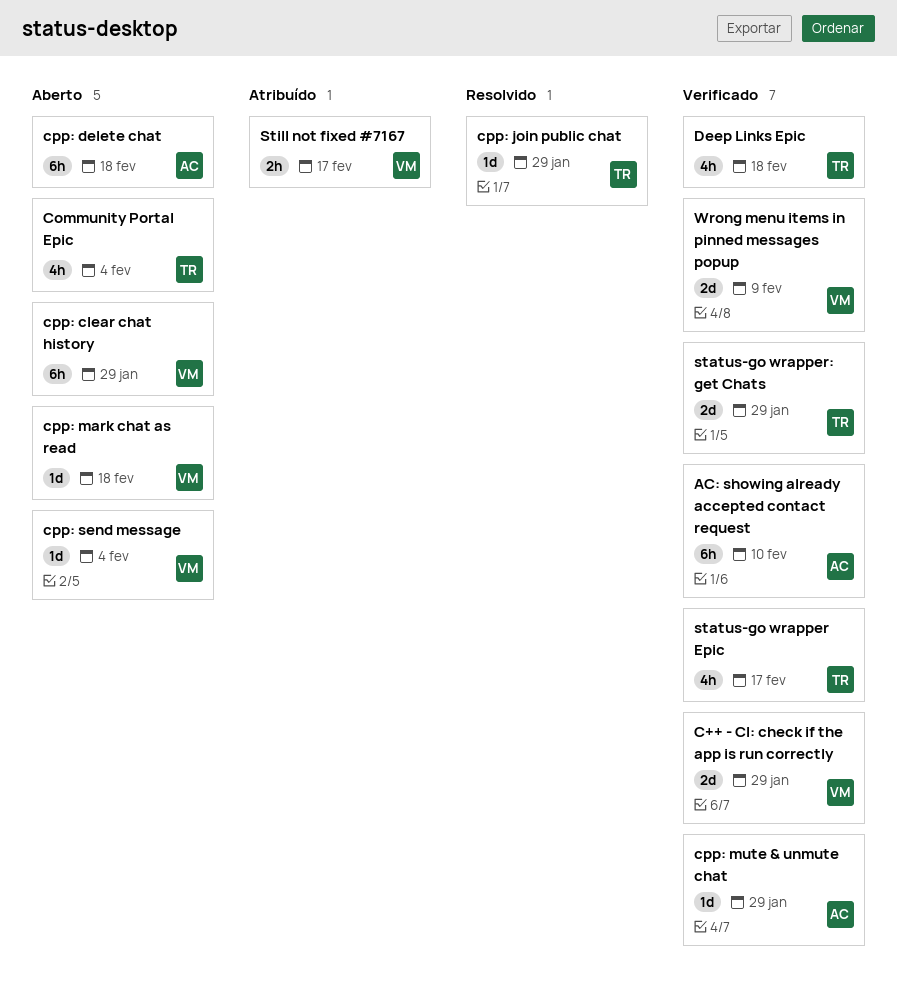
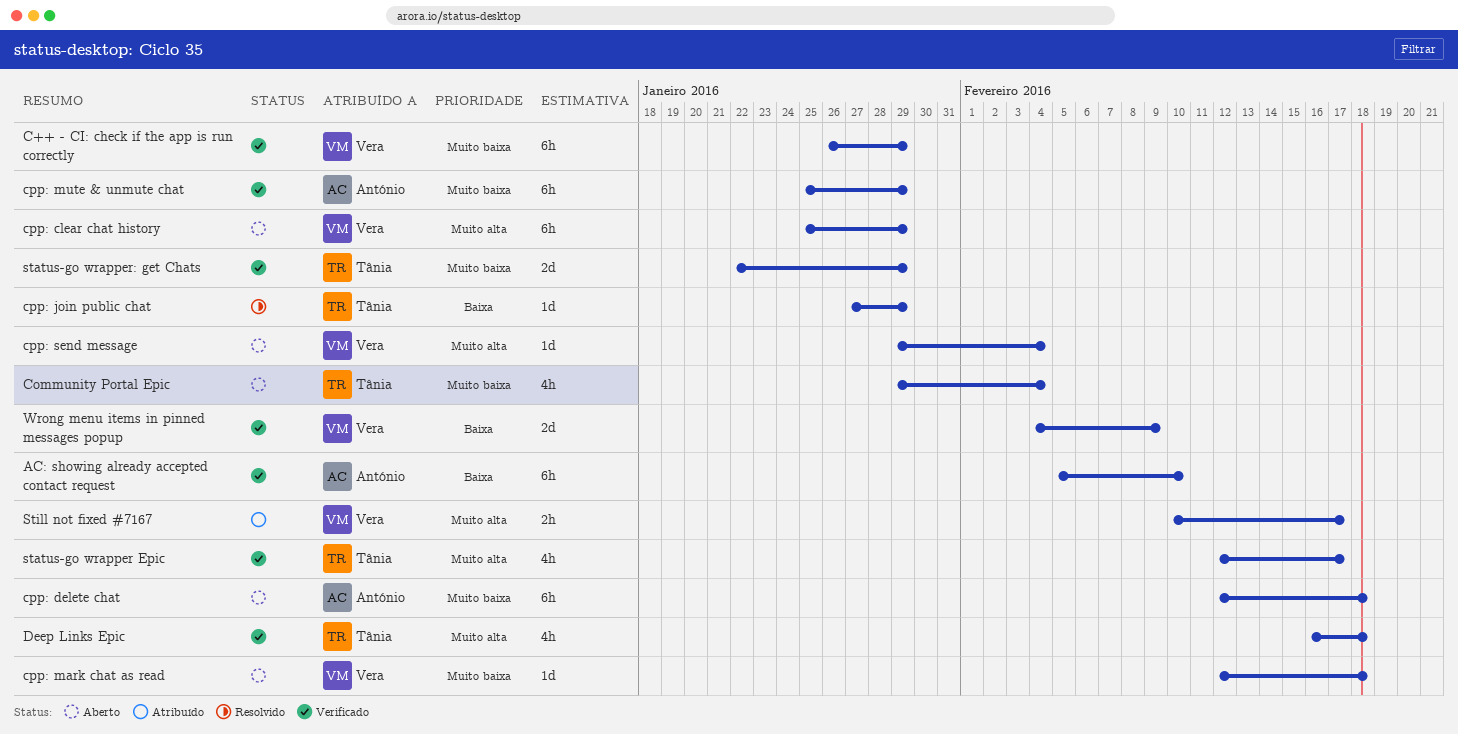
C++ - CI: check if the app is run correctly, estimate: 2d -> 6h
cpp: mute & unmute chat, estimate: 1d -> 6h

